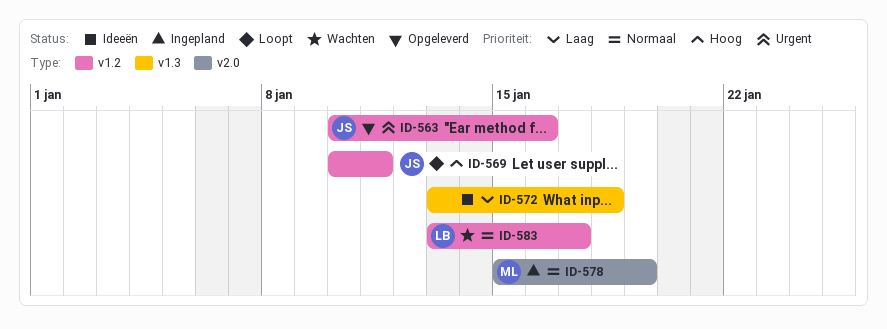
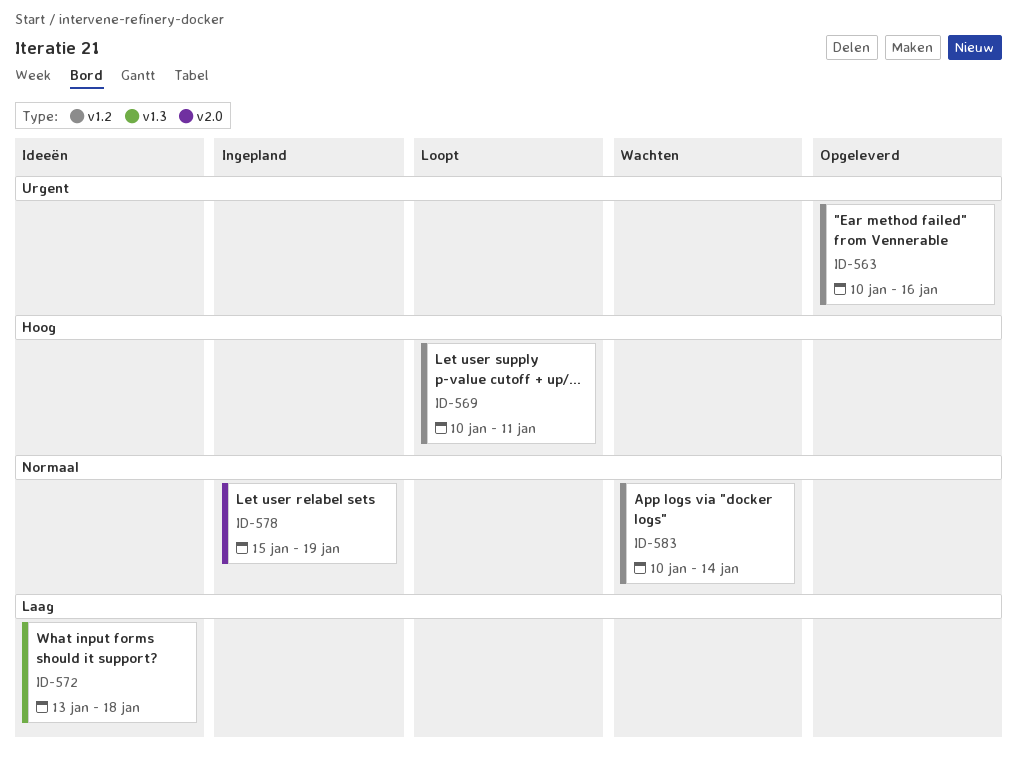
ID-583, start: Jan 13 -> Jan 10
ID-583, due: Jan 17 -> Jan 14

